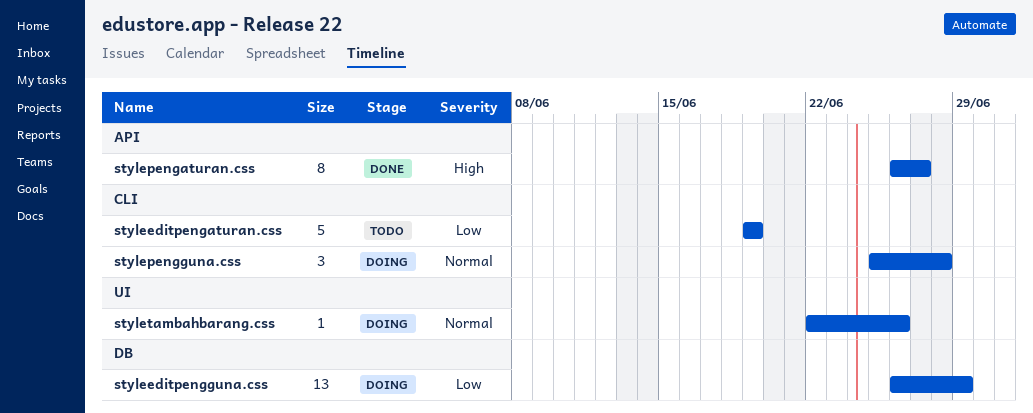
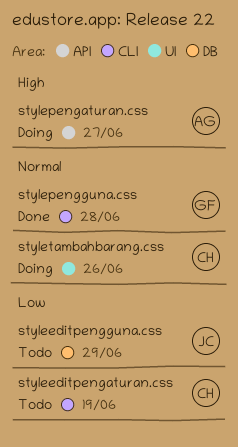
styleeditpengguna.css, status: Doing -> Todo
stylepengaturan.css, status: Done -> Doing
stylepengguna.css, status: Doing -> Done

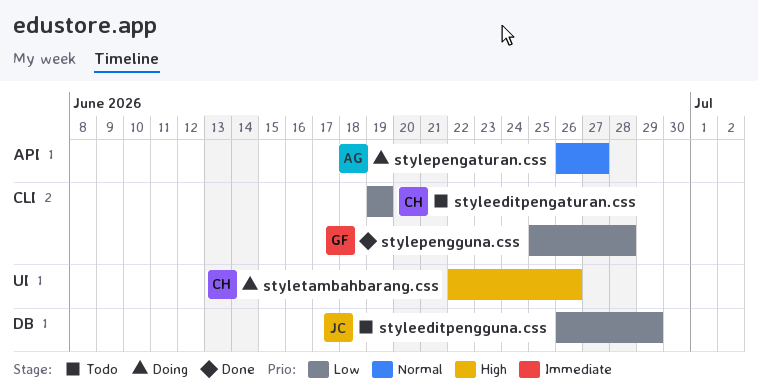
stylepengaturan.css, priority: High -> Normal
stylepengguna.css, priority: Normal -> Low
styletambahbarang.css, priority: Normal -> High

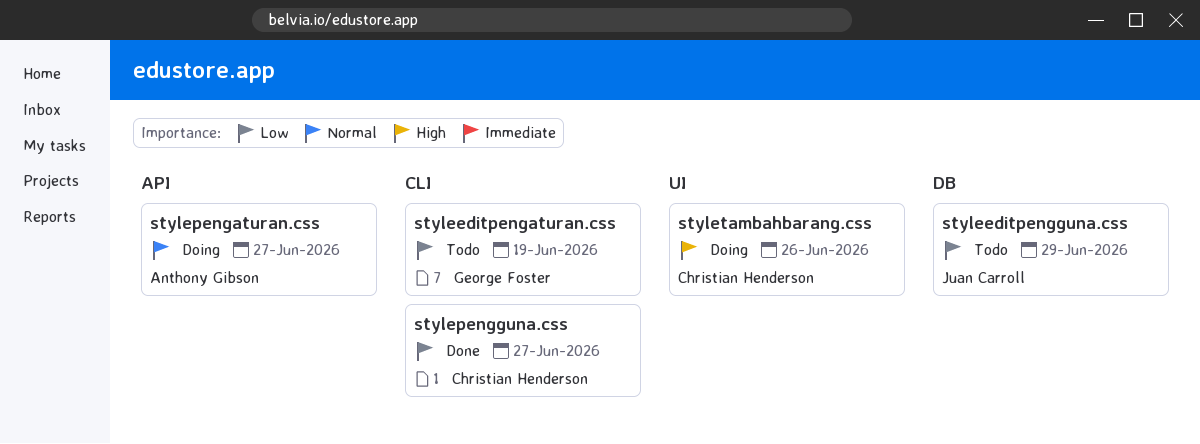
styleeditpengaturan.css, owner: Christian Henderson -> George Foster
stylepengguna.css, owner: George Foster -> Christian Henderson
stylepengguna.css, due: Jun 28 -> Jun 27

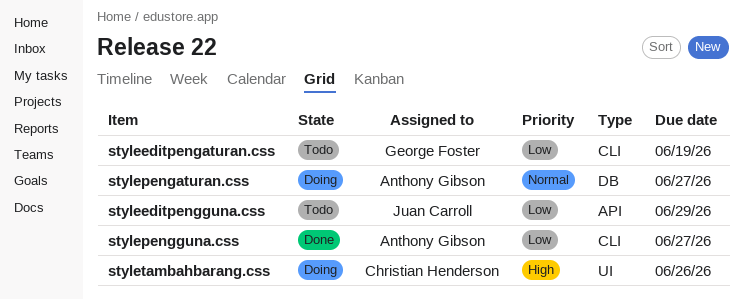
styleeditpengguna.css, label: DB -> API
stylepengaturan.css, label: API -> DB
stylepengguna.css, owner: Christian Henderson -> Anthony Gibson

